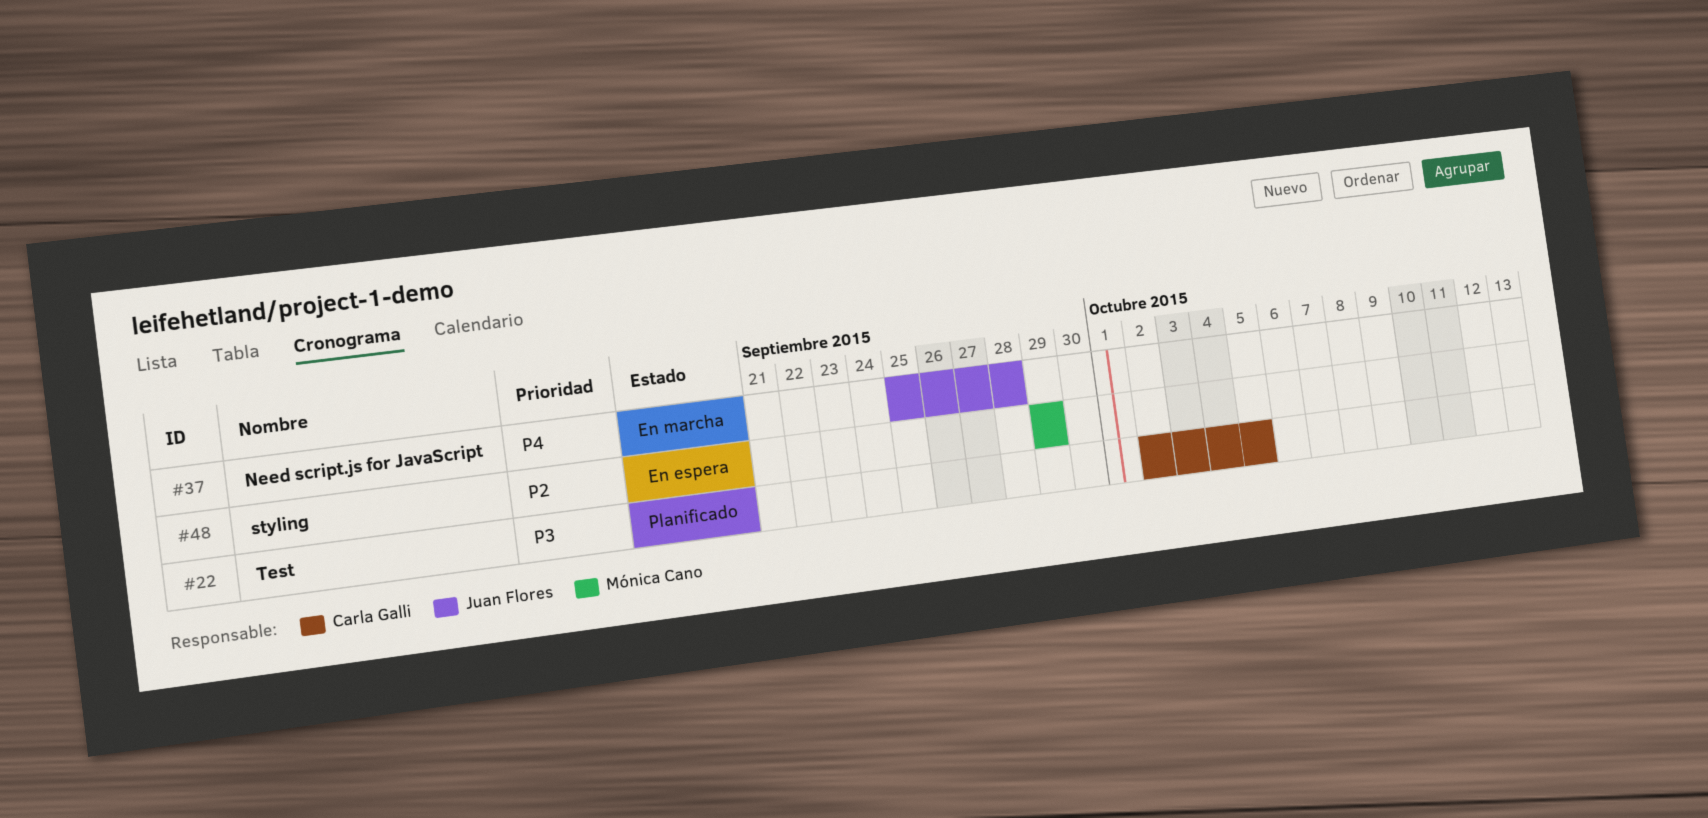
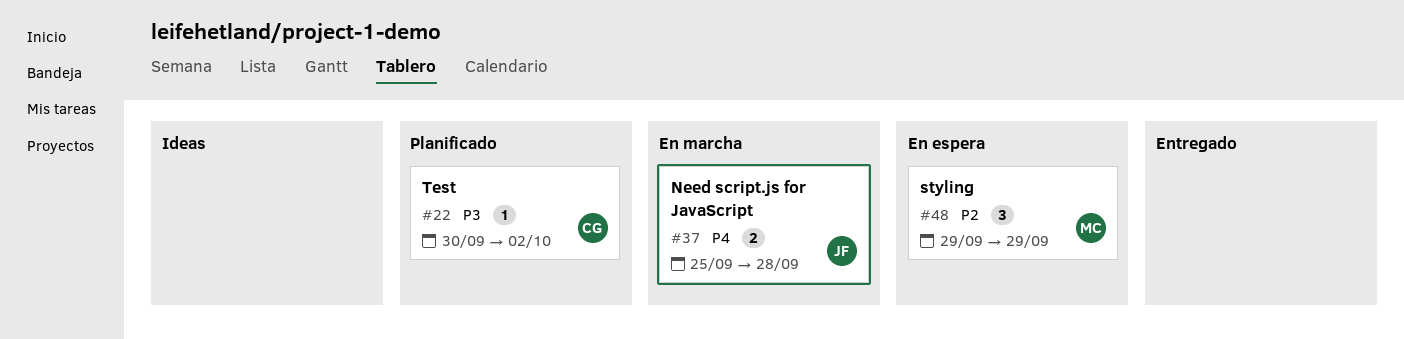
#22, start: Oct 2 -> Sep 30
#22, due: Oct 5 -> Oct 2

